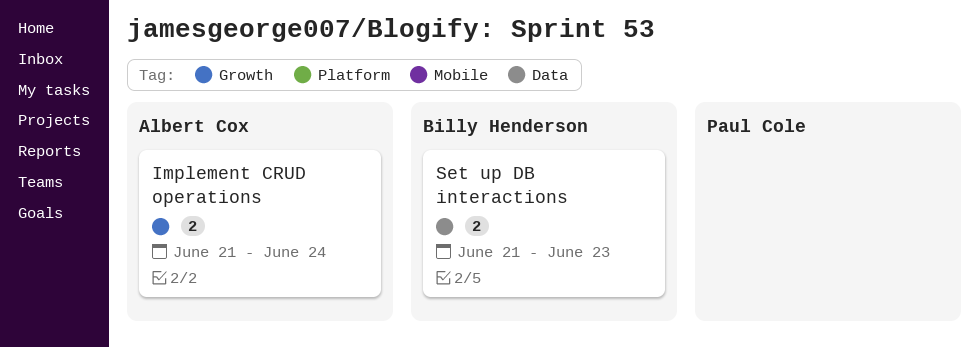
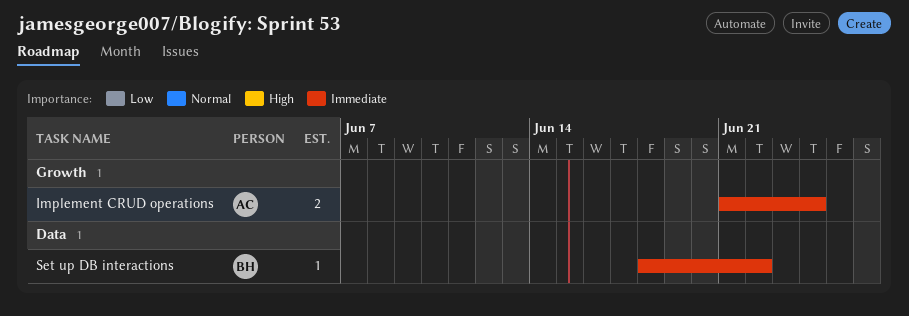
Set up DB interactions, estimate: 2 -> 1
Set up DB interactions, start: Jun 21 -> Jun 18
Set up DB interactions, due: Jun 23 -> Jun 22

